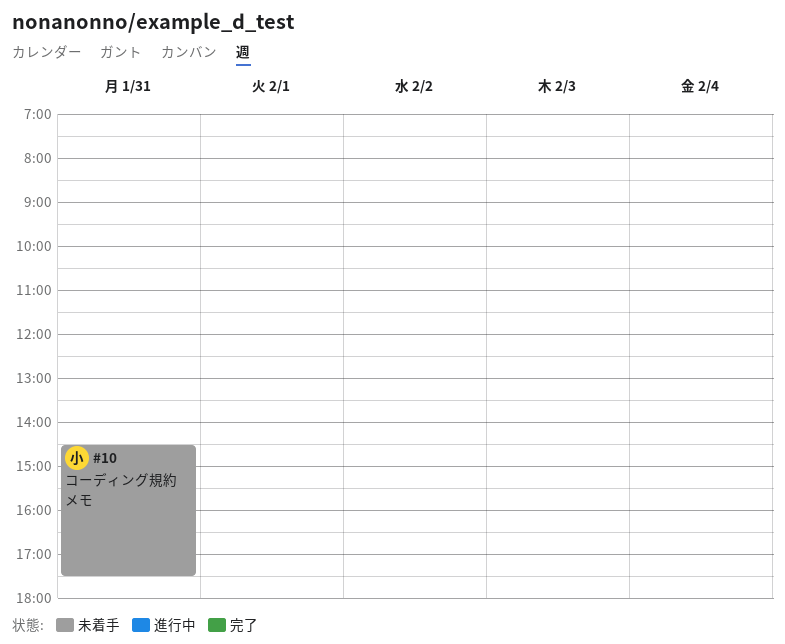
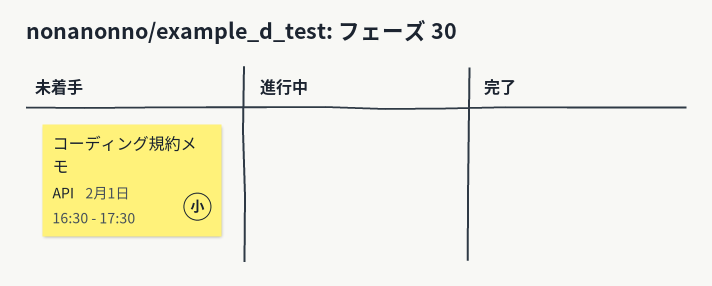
コーディング規約メモ, day: Jan 31 -> Feb 1
コーディング規約メモ, begins: 14:30 -> 16:30

